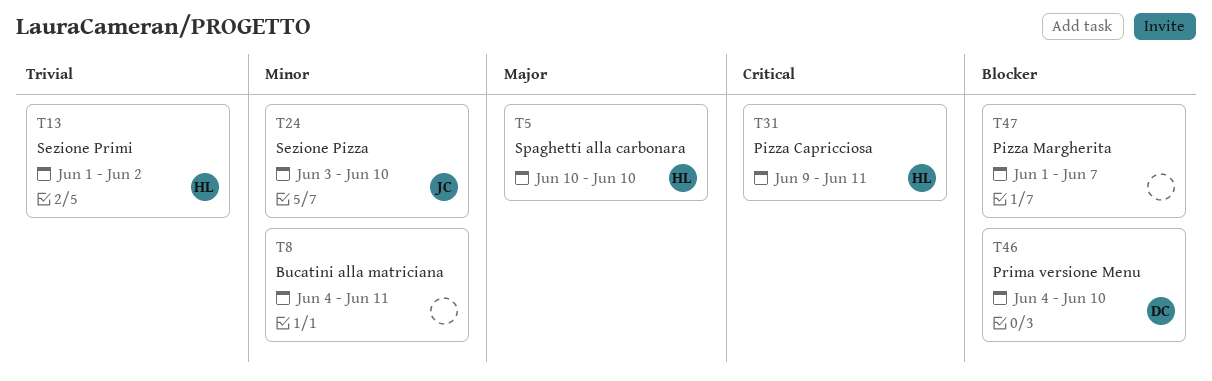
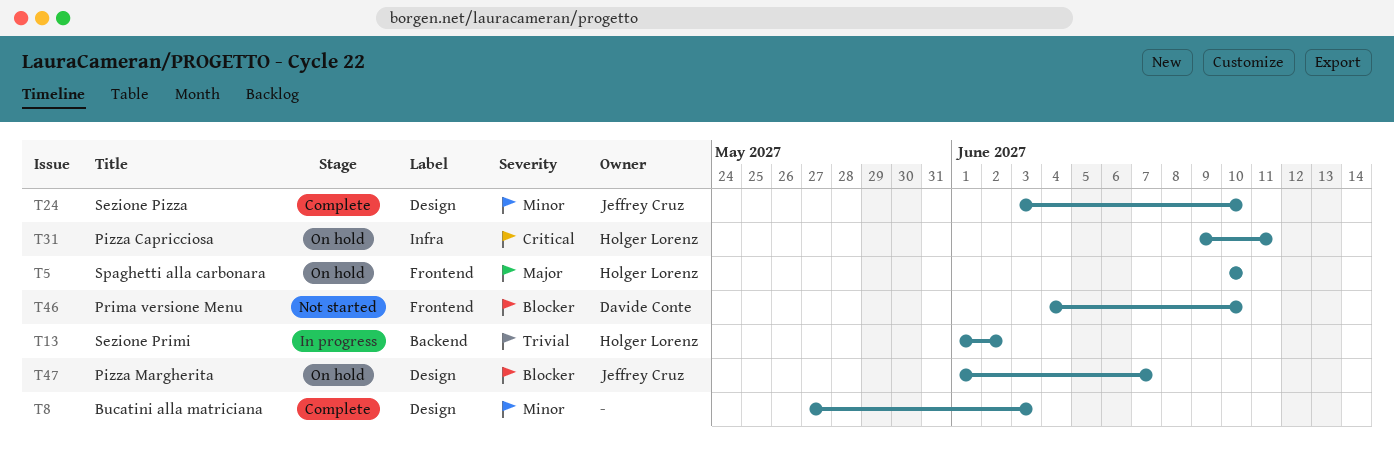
T8, start: Jun 4 -> May 27
T8, due: Jun 11 -> Jun 3
T47, owner: none -> Jeffrey Cruz

